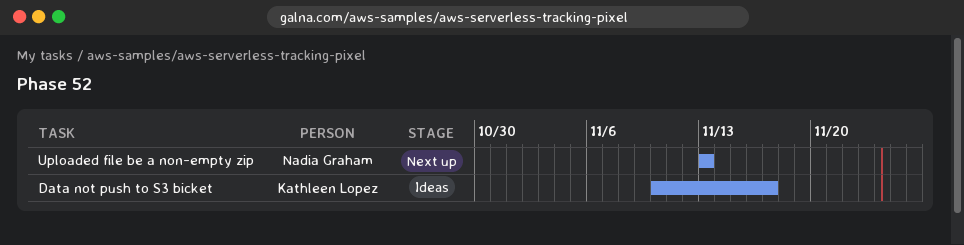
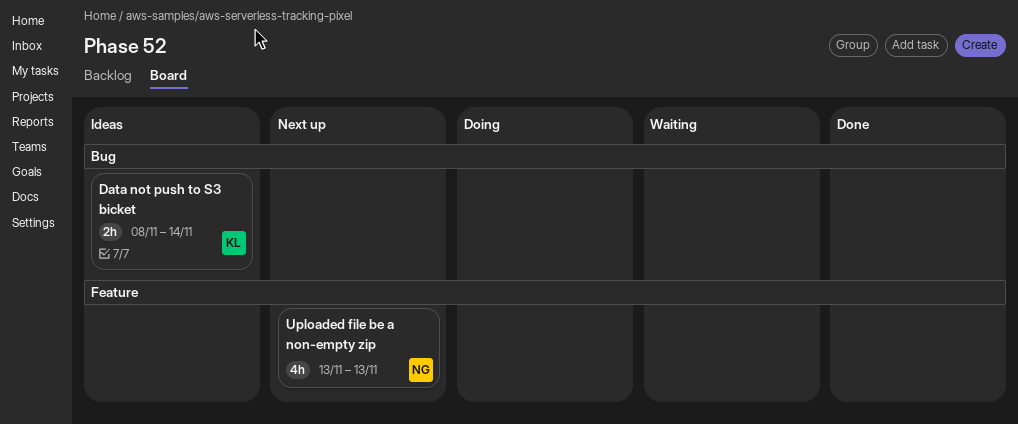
Data not push to S3 bicket, start: Nov 10 -> Nov 8
Data not push to S3 bicket, due: Nov 17 -> Nov 14

